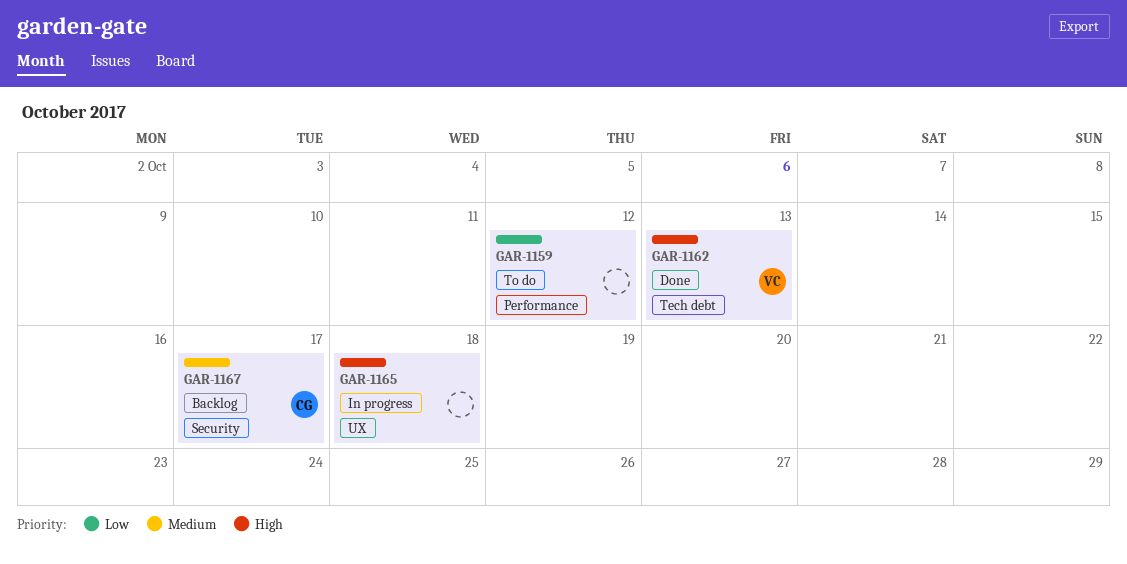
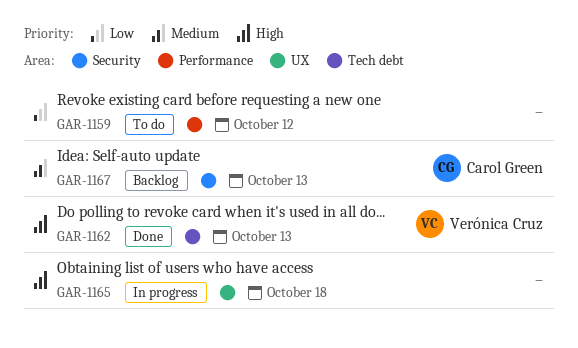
GAR-1167, due: Oct 17 -> Oct 13

